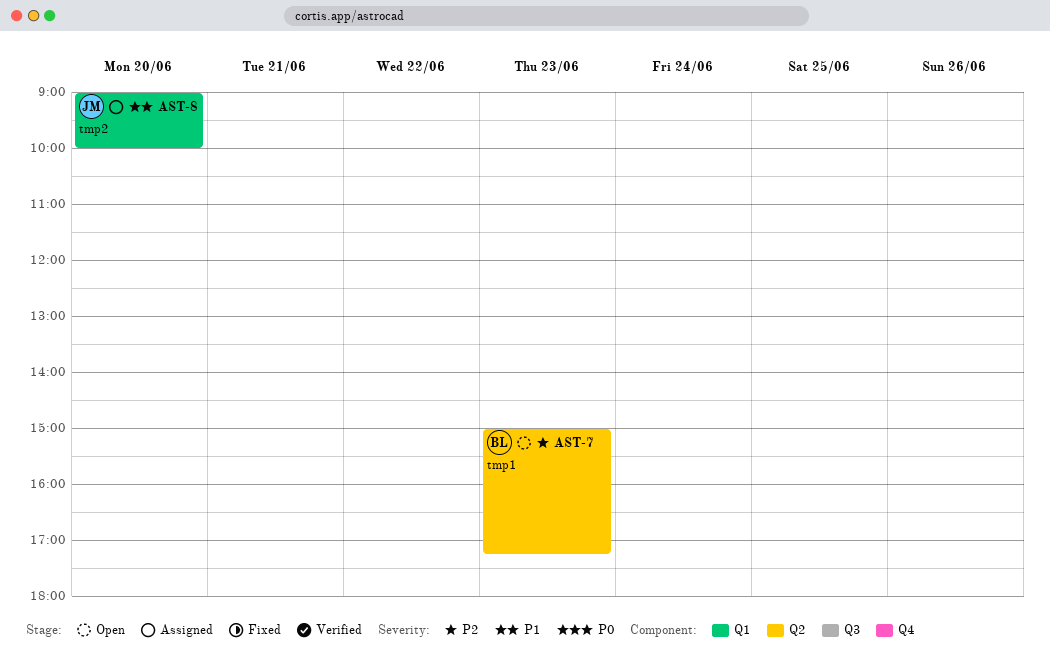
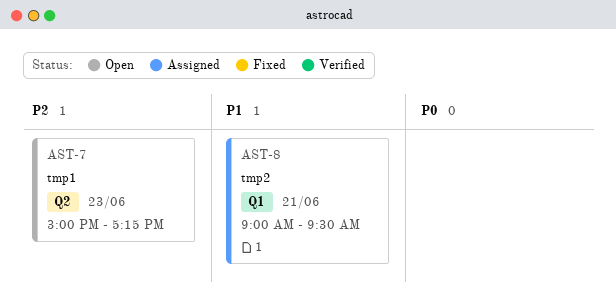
AST-8, day: Jun 20 -> Jun 21
AST-8, ends: 10:00 -> 09:30

